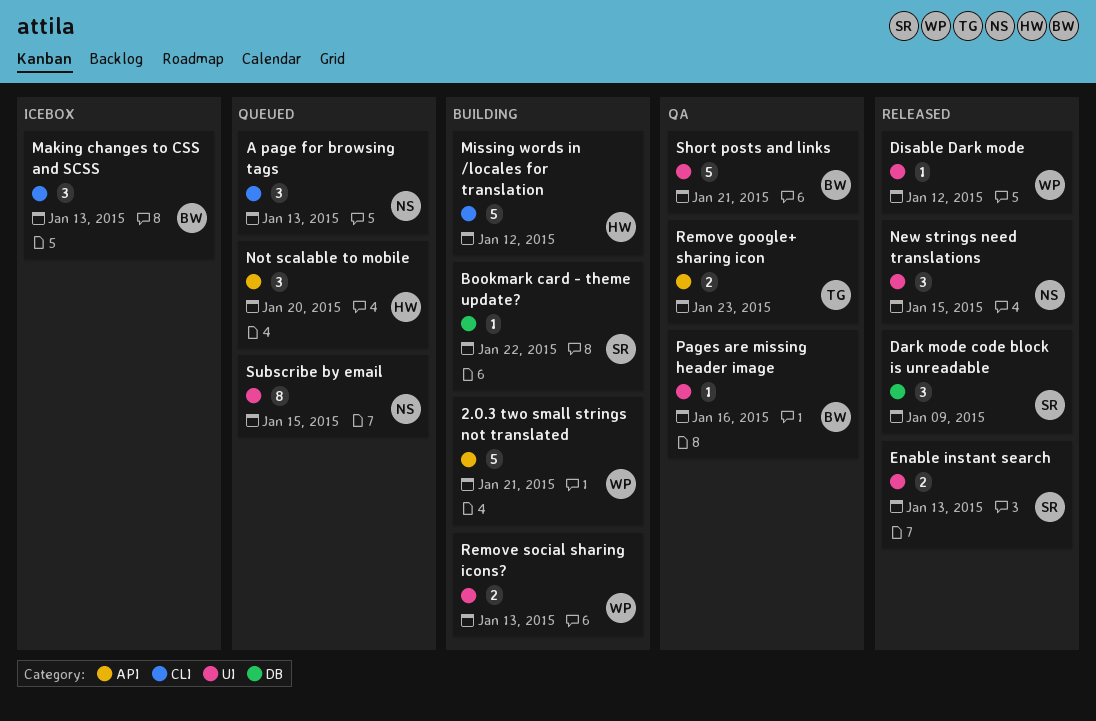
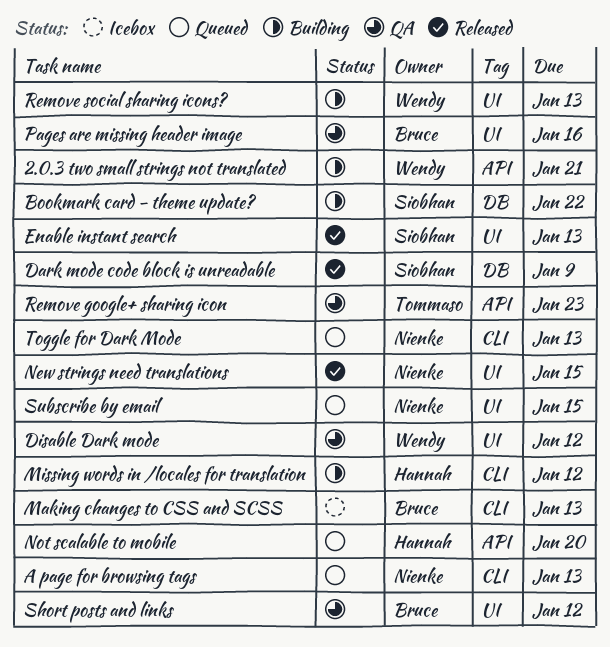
Disable Dark mode, status: Released -> QA
Short posts and links, due: Jan 21 -> Jan 12
Toggle for Dark Mode: none -> present

